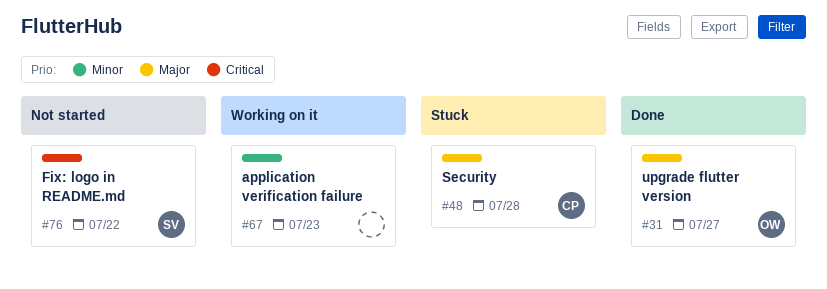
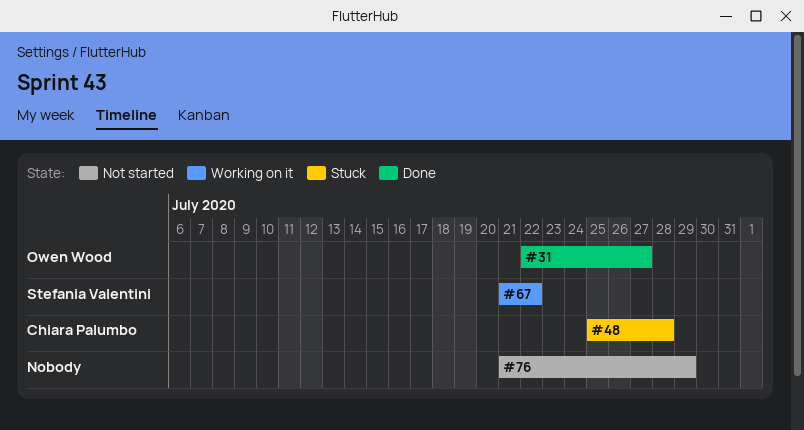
#67, owner: none -> Stefania Valentini
#67, due: Jul 23 -> Jul 22
#76, owner: Stefania Valentini -> none
#76, due: Jul 22 -> Jul 29

